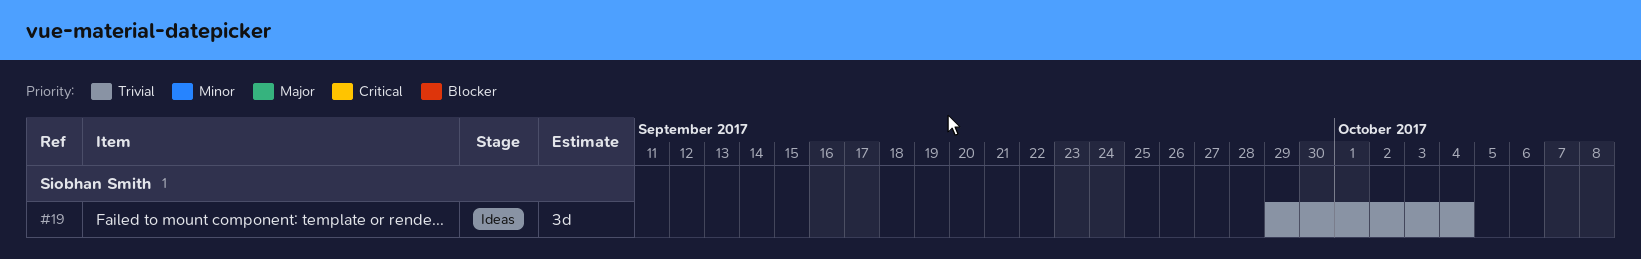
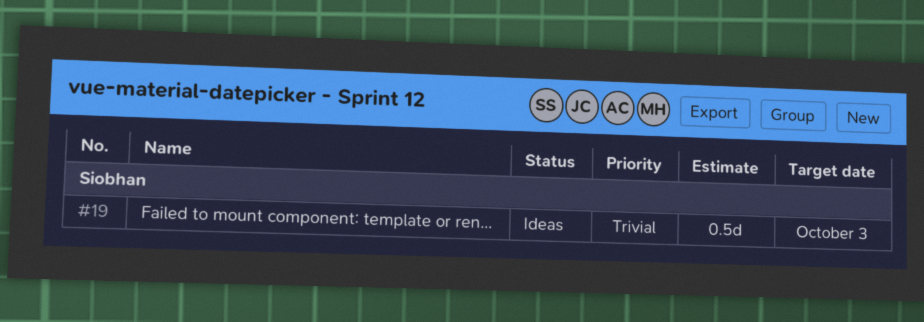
#19, estimate: 3d -> 0.5d
#19, due: Oct 4 -> Oct 3

